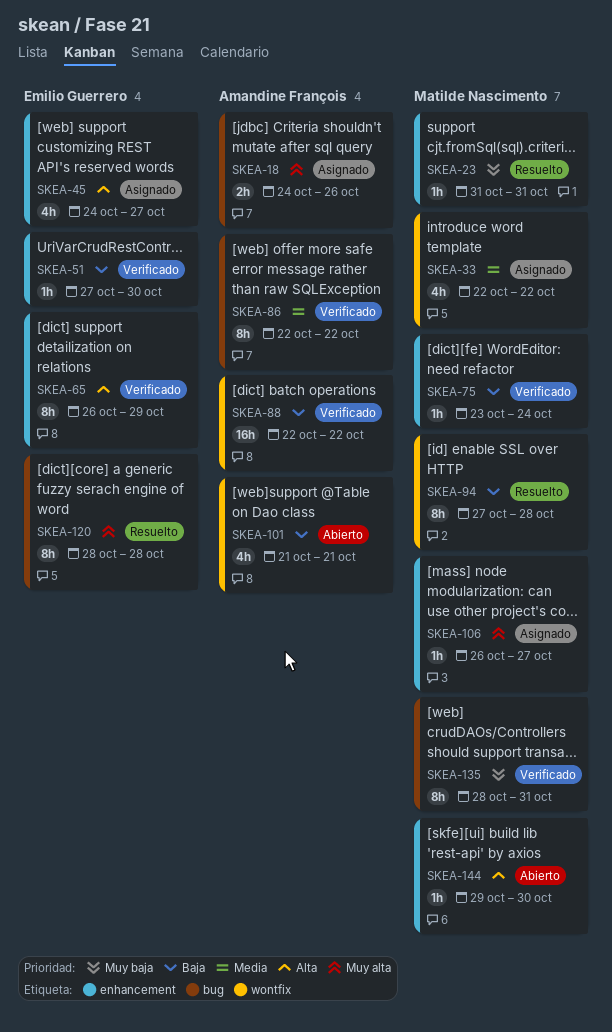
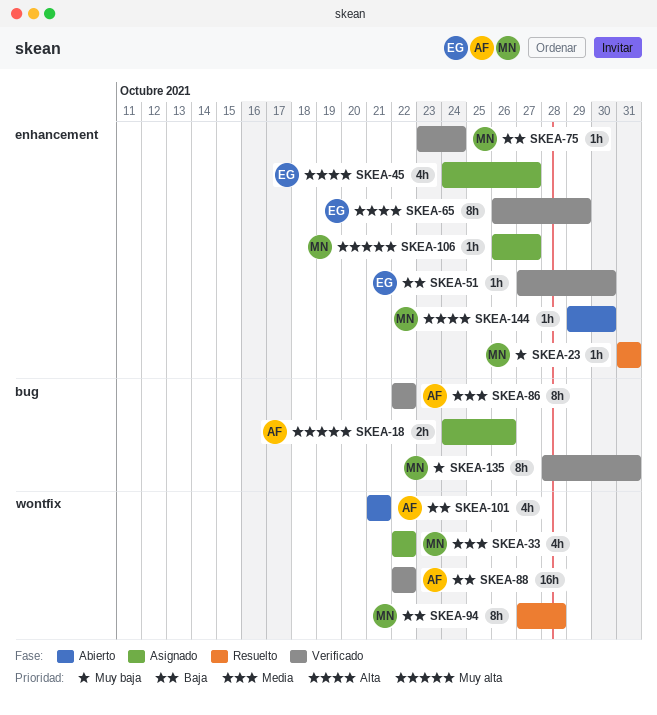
SKEA-120: present -> none

